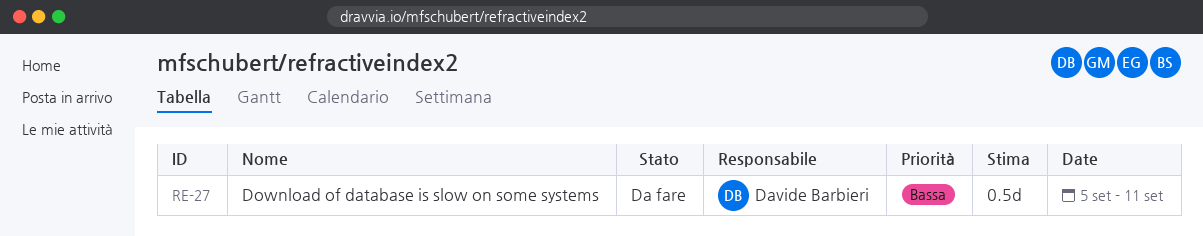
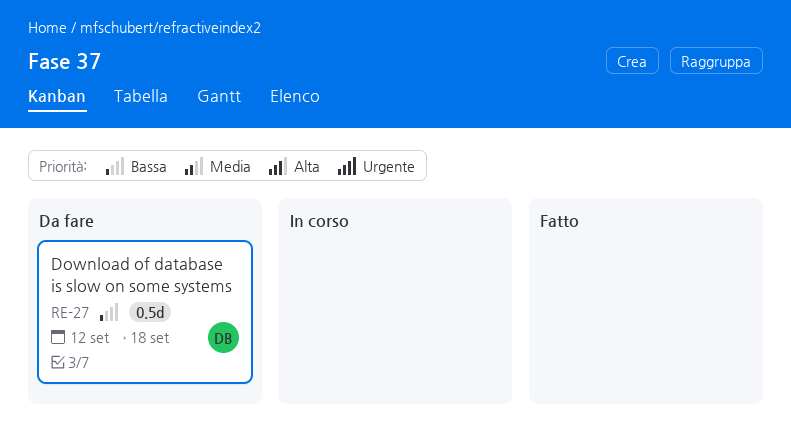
RE-27, start: Sep 5 -> Sep 12
RE-27, due: Sep 11 -> Sep 18

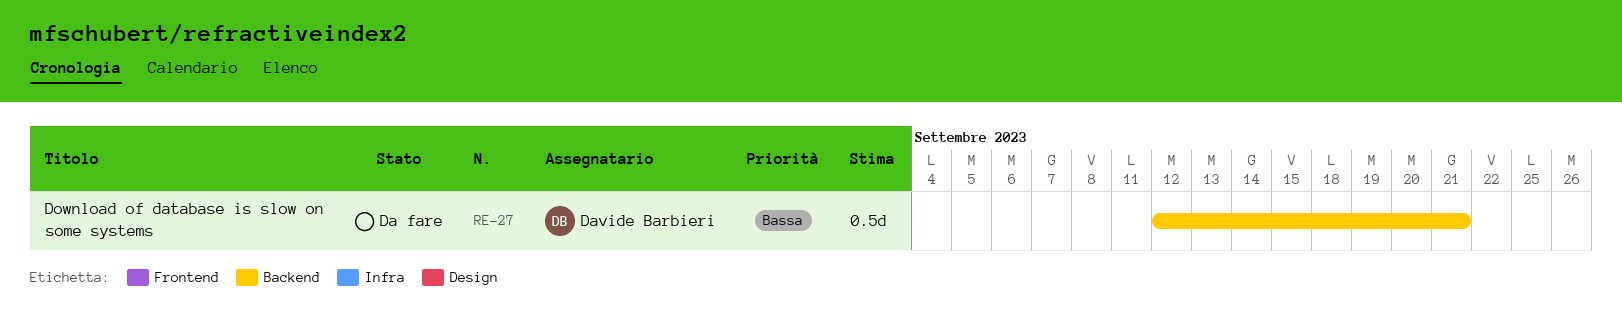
RE-27, due: Sep 18 -> Sep 21

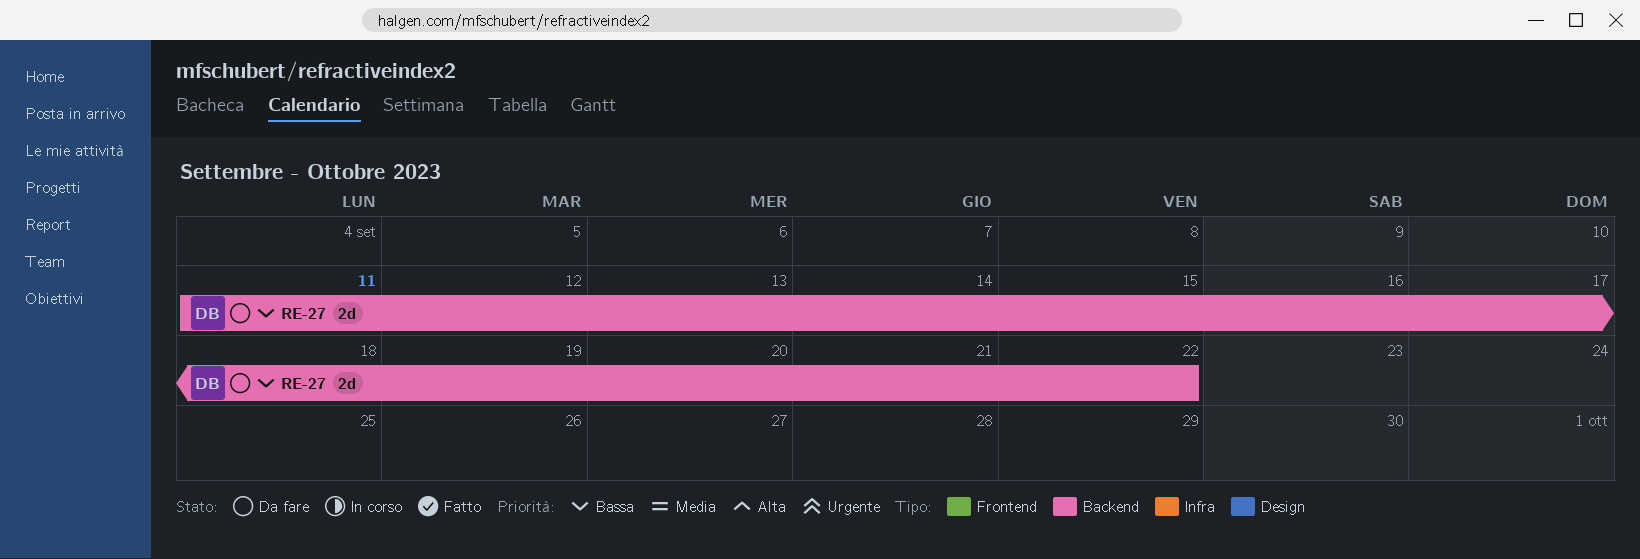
RE-27, estimate: 0.5d -> 2d
RE-27, start: Sep 12 -> Sep 11
RE-27, due: Sep 21 -> Sep 22

